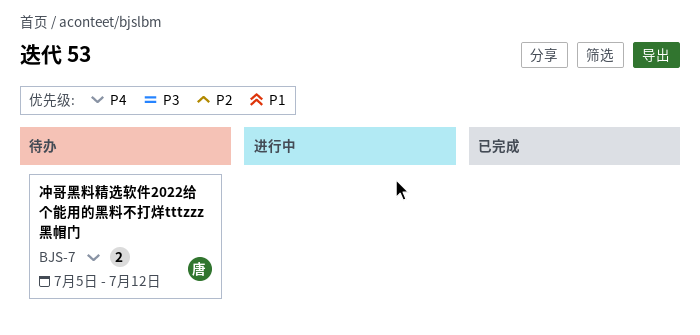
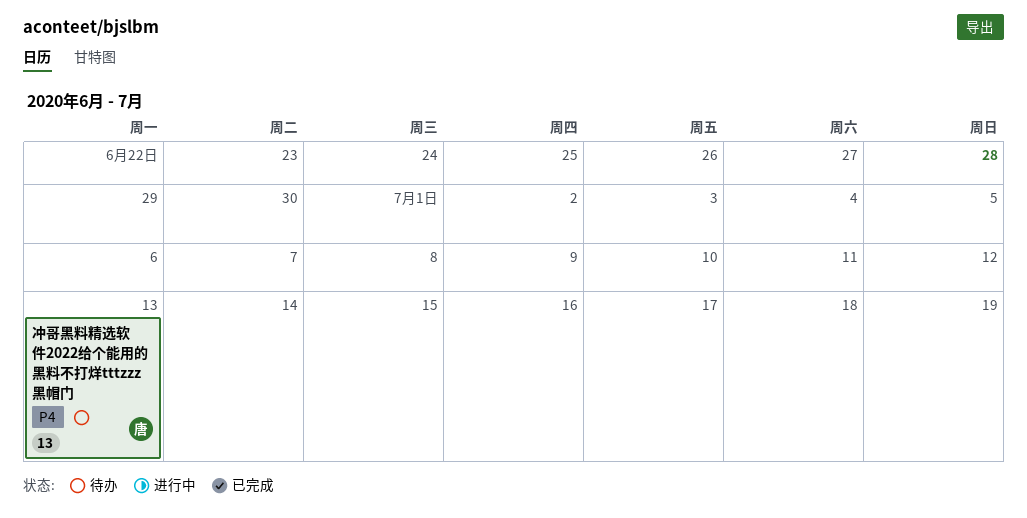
冲哥黑料精选软件2022给个能用的黑料不打烊tttzzz黑帽门, estimate: 2 -> 13
冲哥黑料精选软件2022给个能用的黑料不打烊tttzzz黑帽门, due: Jul 12 -> Jul 13

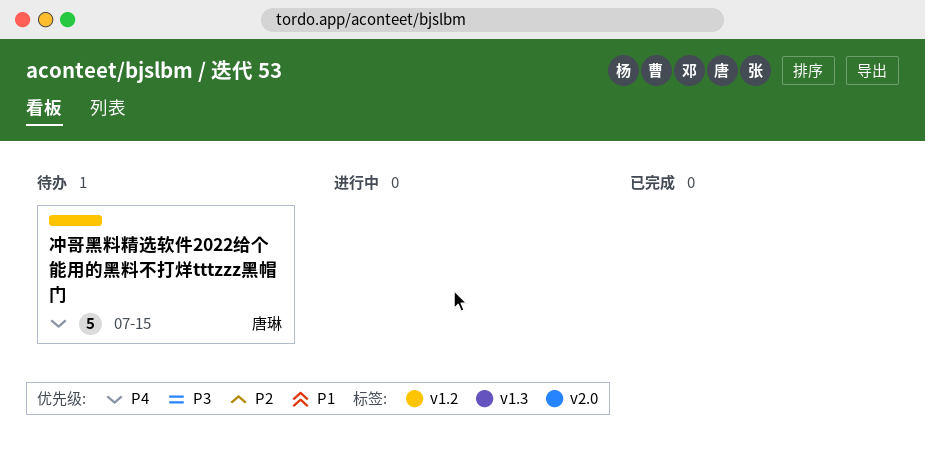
冲哥黑料精选软件2022给个能用的黑料不打烊tttzzz黑帽门, estimate: 13 -> 5
冲哥黑料精选软件2022给个能用的黑料不打烊tttzzz黑帽门, due: Jul 13 -> Jul 15

